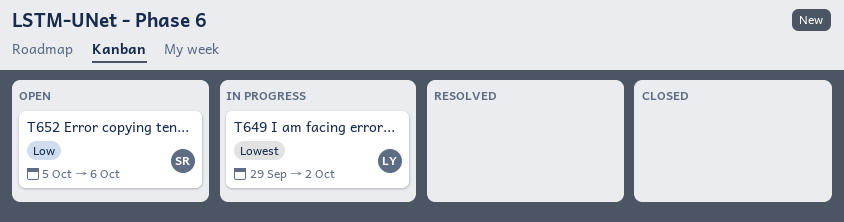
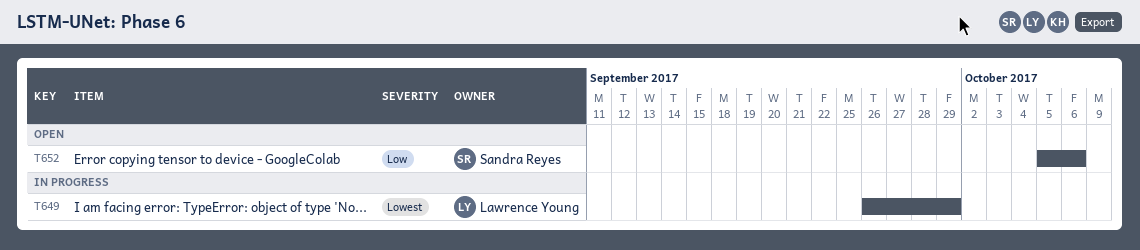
T649, start: Sep 29 -> Sep 26
T649, due: Oct 2 -> Sep 29

